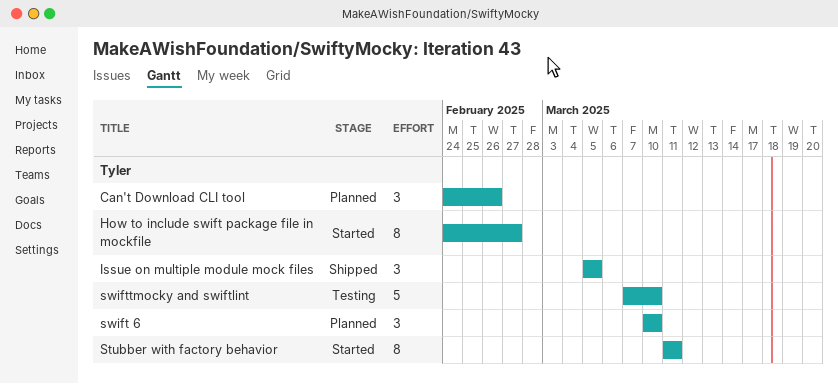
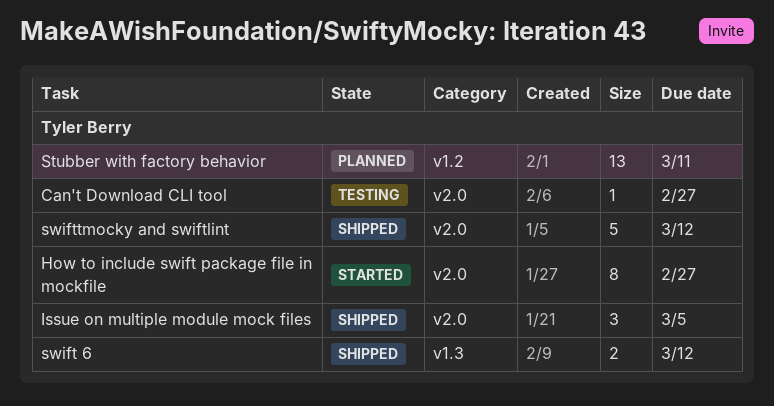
Can't Download CLI tool, status: Planned -> Testing
Can't Download CLI tool, estimate: 3 -> 1
Can't Download CLI tool, due: Feb 26 -> Feb 27
Stubber with factory behavior, status: Started -> Planned
Stubber with factory behavior, estimate: 8 -> 13
swift 6, status: Planned -> Shipped
swift 6, estimate: 3 -> 2
swift 6, due: Mar 10 -> Mar 12
swifttmocky and swiftlint, status: Testing -> Shipped
swifttmocky and swiftlint, due: Mar 10 -> Mar 12

